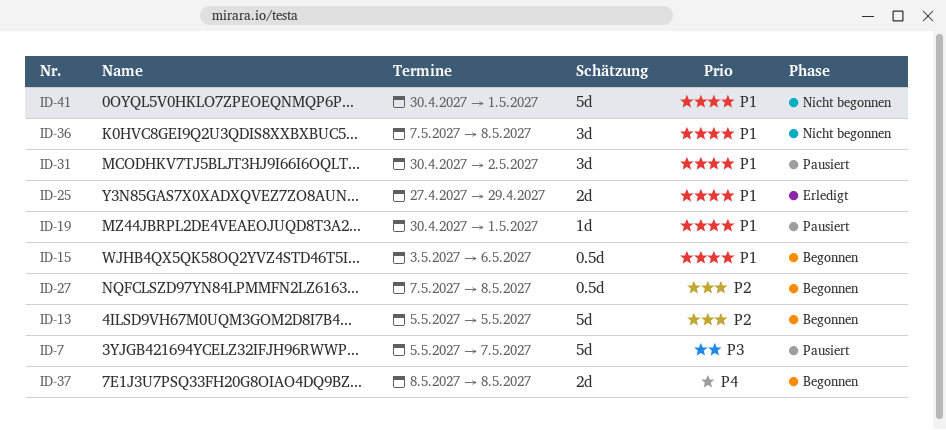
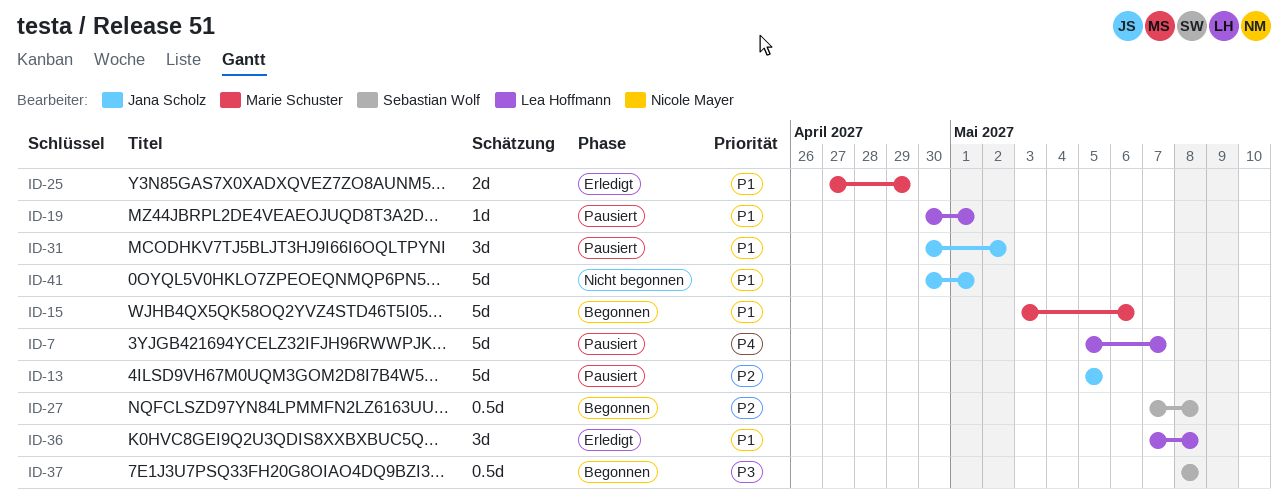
ID-7, priority: P3 -> P4
ID-13, status: Begonnen -> Pausiert
ID-15, estimate: 0.5d -> 5d
ID-36, status: Nicht begonnen -> Erledigt
ID-37, priority: P4 -> P3
ID-37, estimate: 2d -> 0.5d

